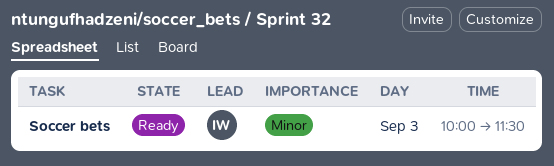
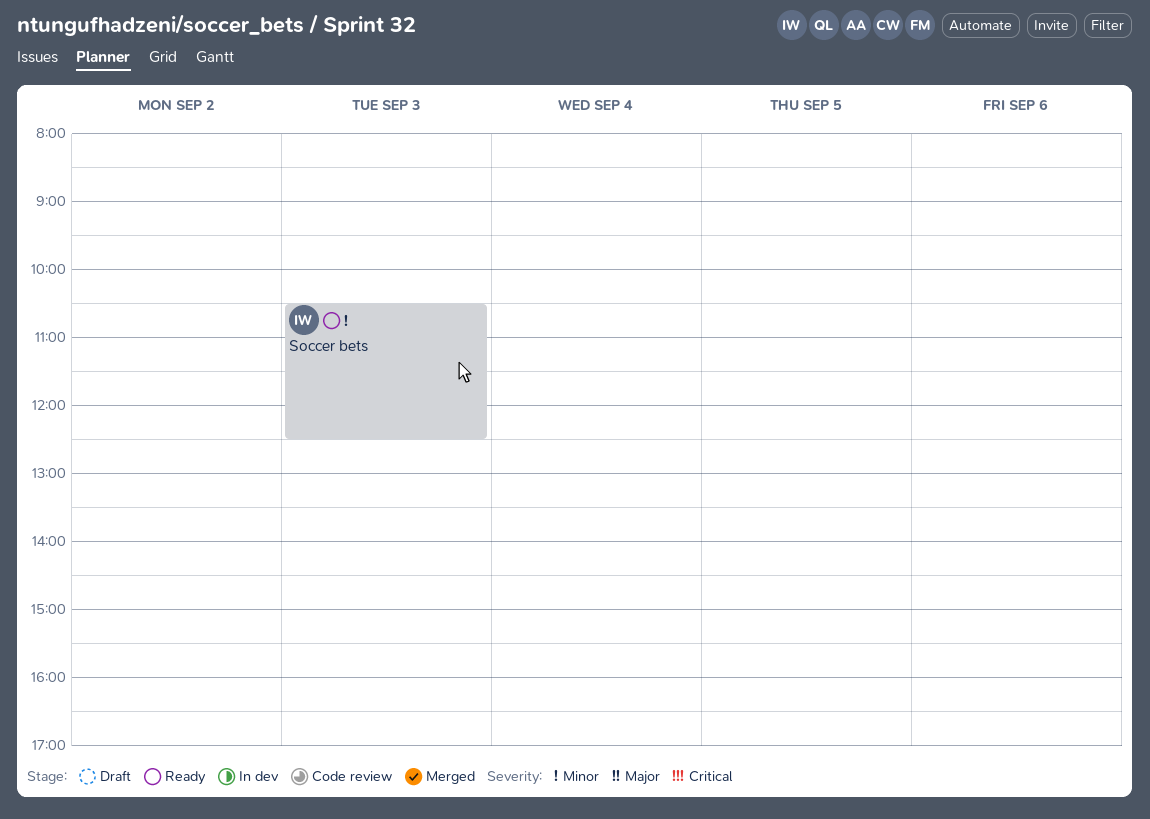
Soccer bets, begins: 10:00 -> 10:30
Soccer bets, ends: 11:30 -> 12:30

